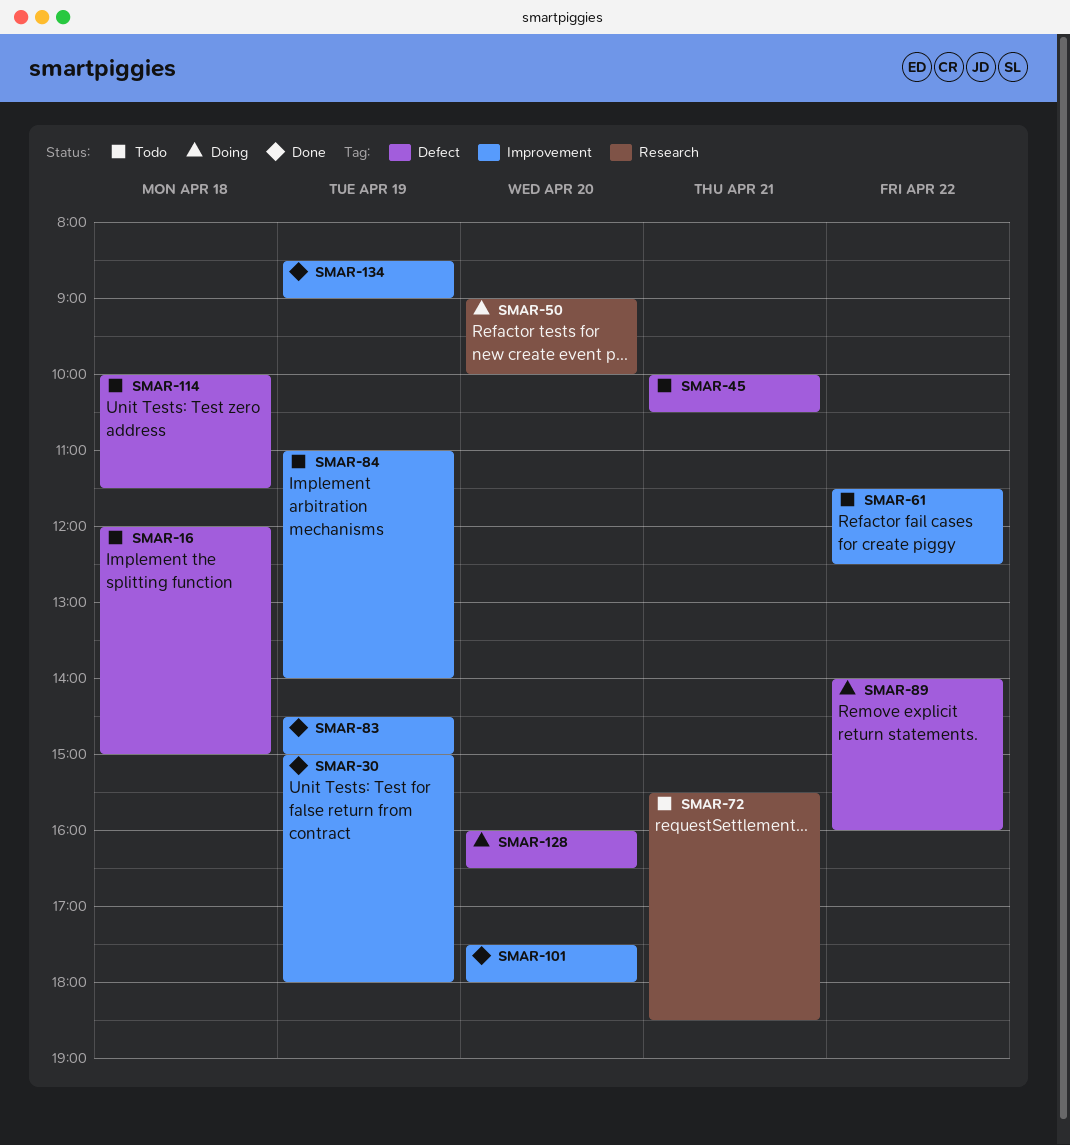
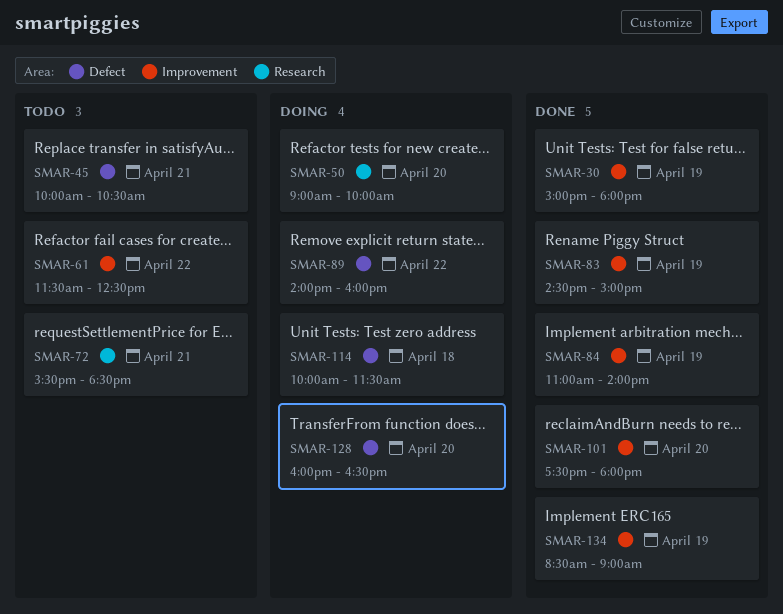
SMAR-16: present -> none
SMAR-84, status: Todo -> Done
SMAR-114, status: Todo -> Doing

